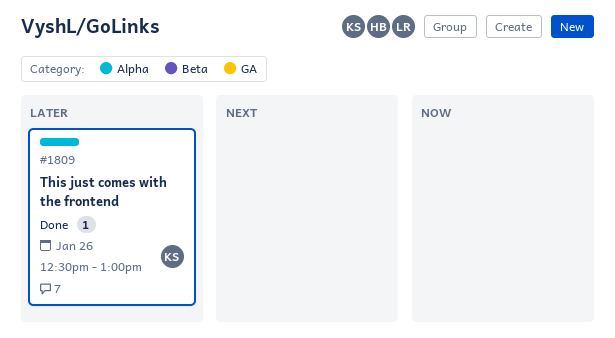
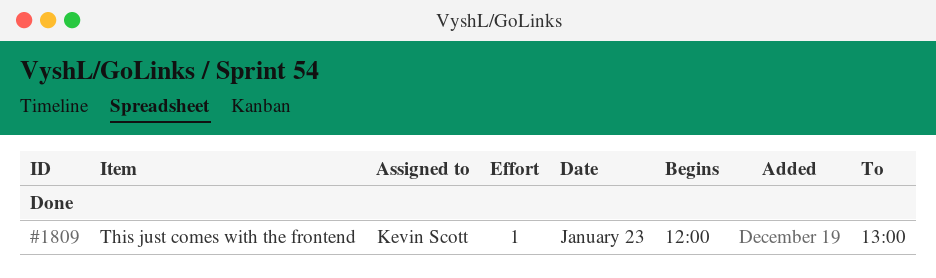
#1809, day: Jan 26 -> Jan 23
#1809, begins: 12:30 -> 12:00

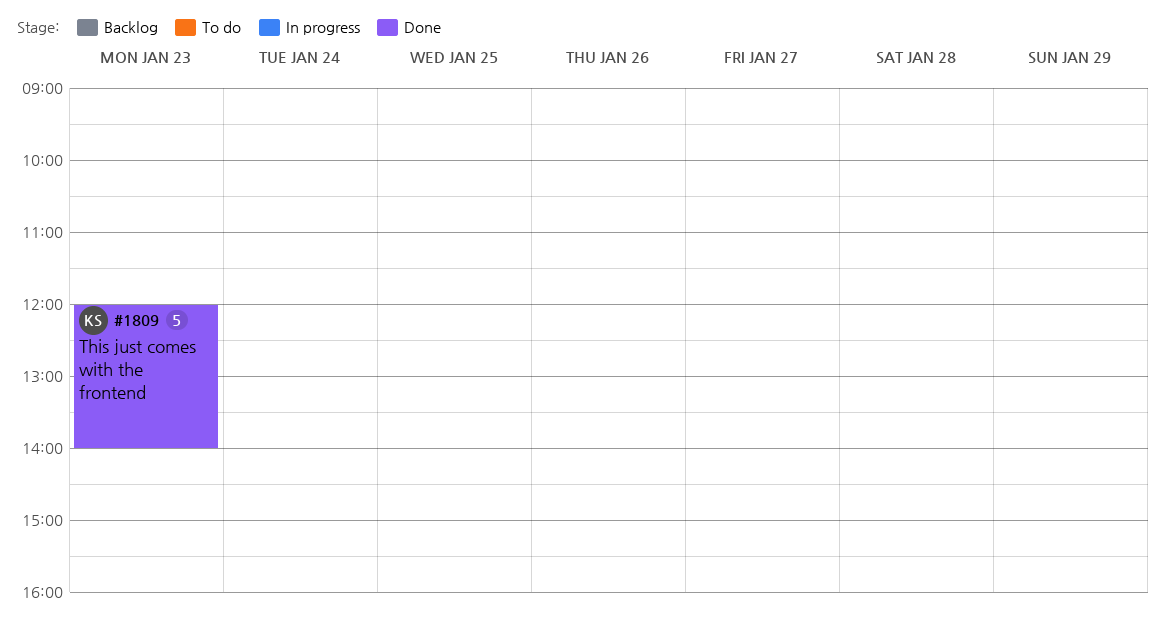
#1809, estimate: 1 -> 5
#1809, ends: 13:00 -> 14:00

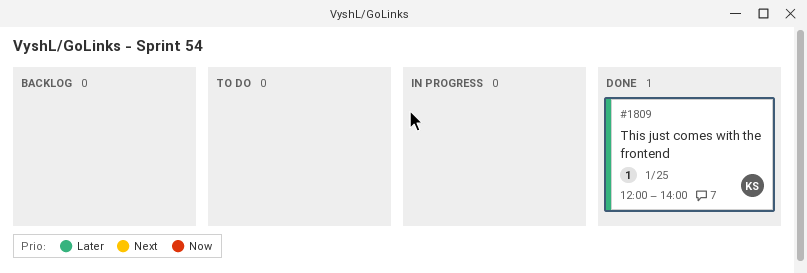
#1809, estimate: 5 -> 1
#1809, day: Jan 23 -> Jan 25

